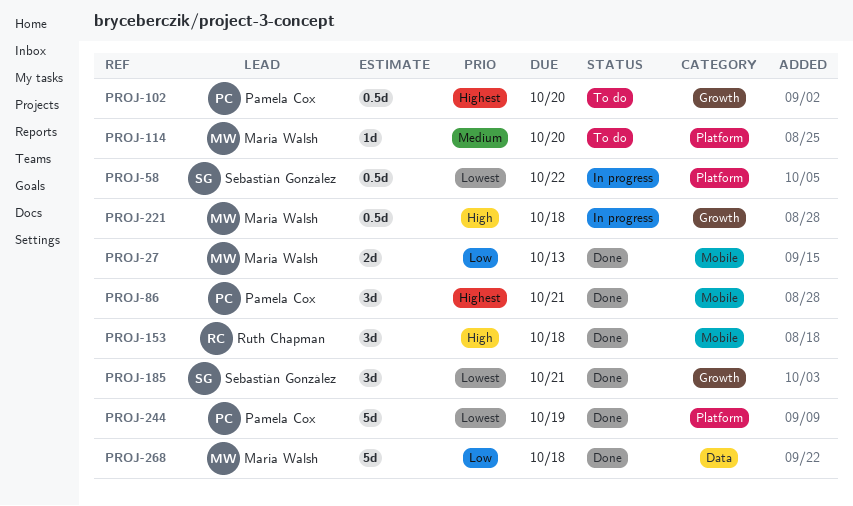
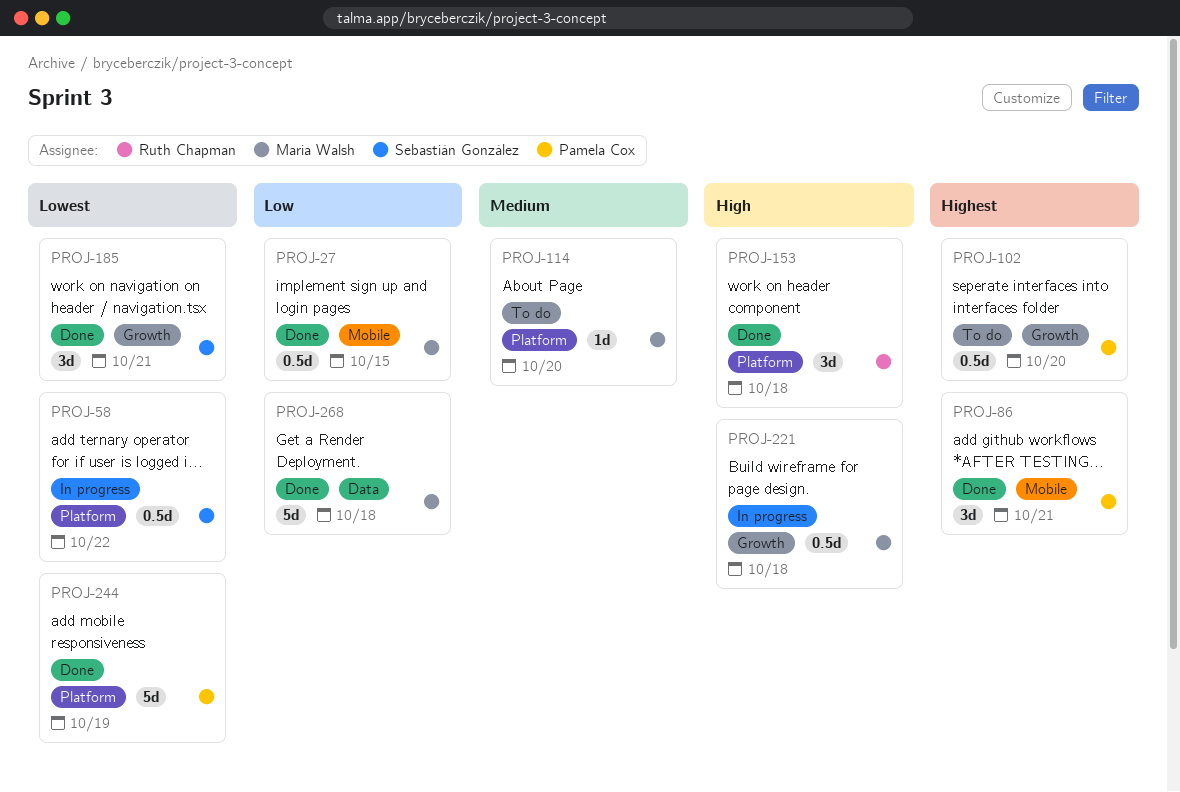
PROJ-27, estimate: 2d -> 0.5d
PROJ-27, due: Oct 13 -> Oct 15
PROJ-153, label: Mobile -> Platform

